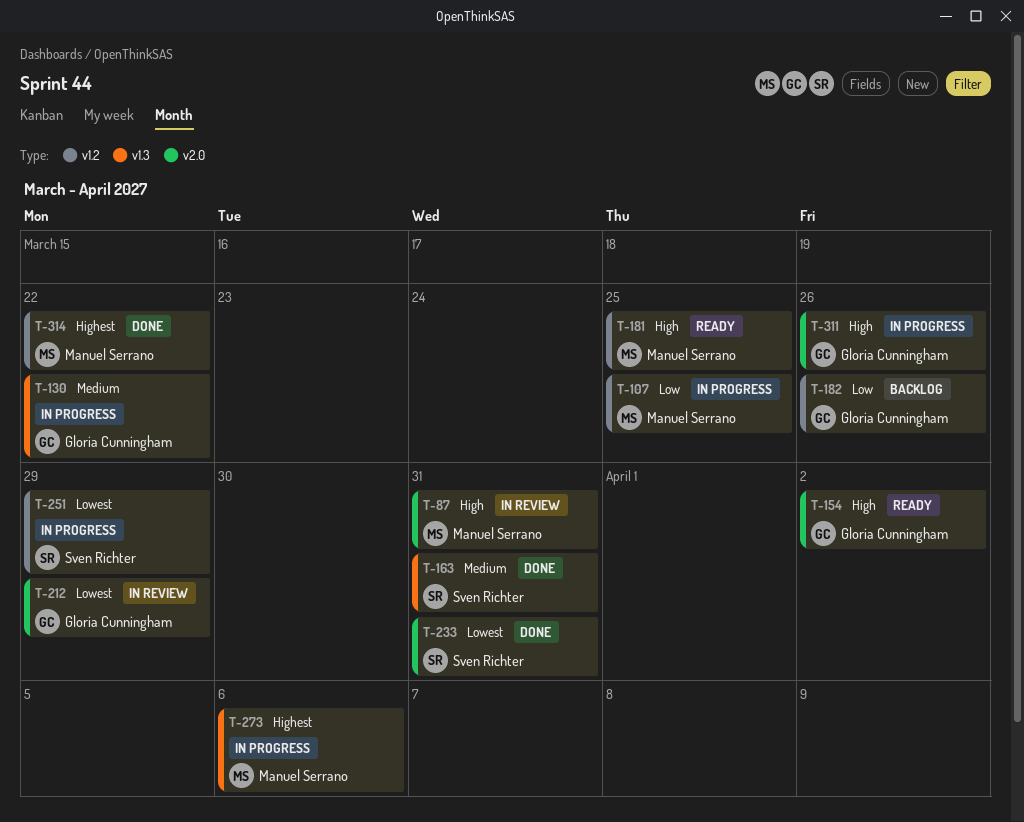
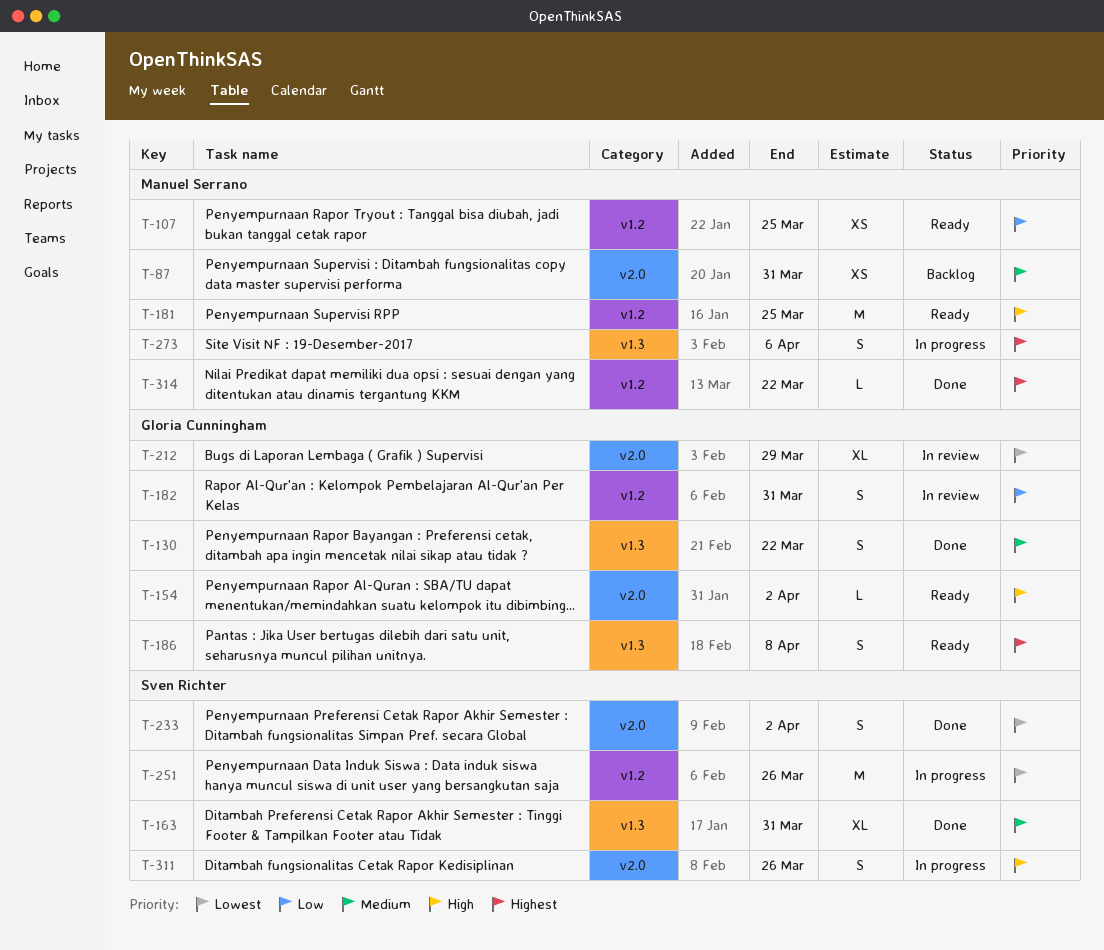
T-87, status: In review -> Backlog
T-87, priority: High -> Medium
T-107, status: In progress -> Ready
T-130, status: In progress -> Done
T-182, status: Backlog -> In review
T-182, due: Mar 26 -> Mar 31
T-186: none -> present
T-233, due: Mar 31 -> Apr 2
T-251, due: Mar 29 -> Mar 26
T-311, owner: Gloria Cunningham -> Sven Richter

